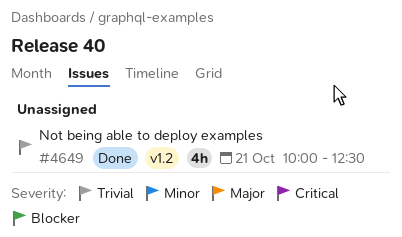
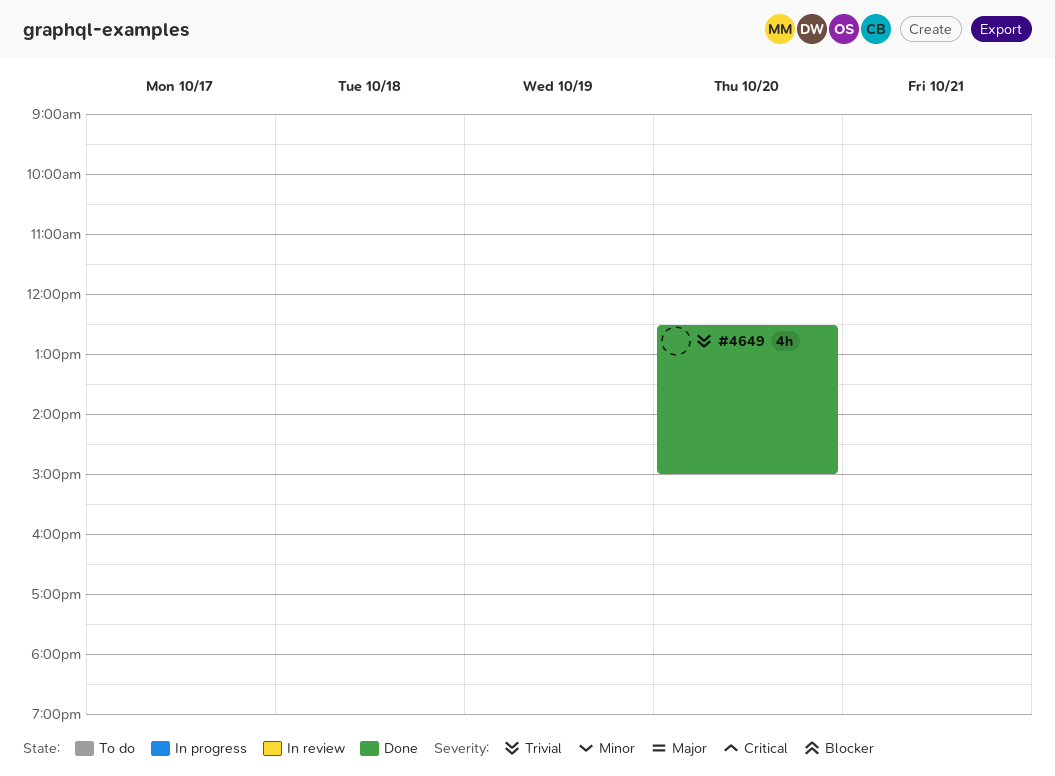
#4649, day: Oct 21 -> Oct 20
#4649, begins: 10:00 -> 12:30
#4649, ends: 12:30 -> 15:00

